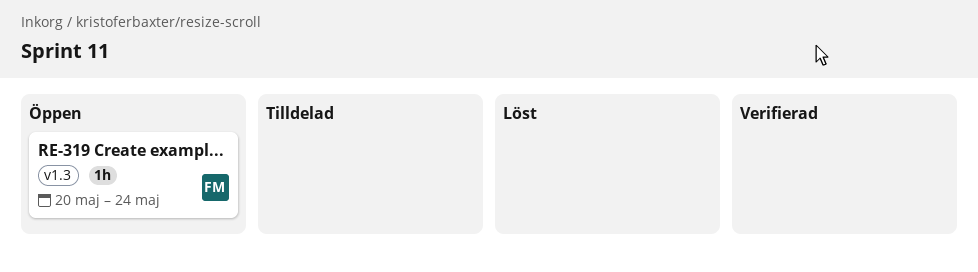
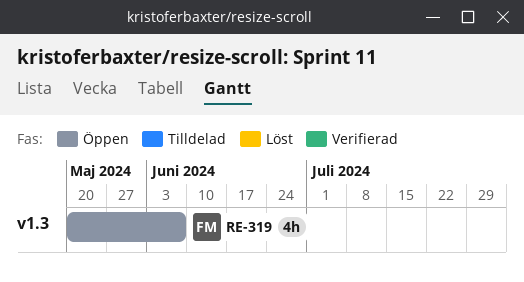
RE-319, estimate: 1h -> 4h
RE-319, due: May 24 -> Jun 7

